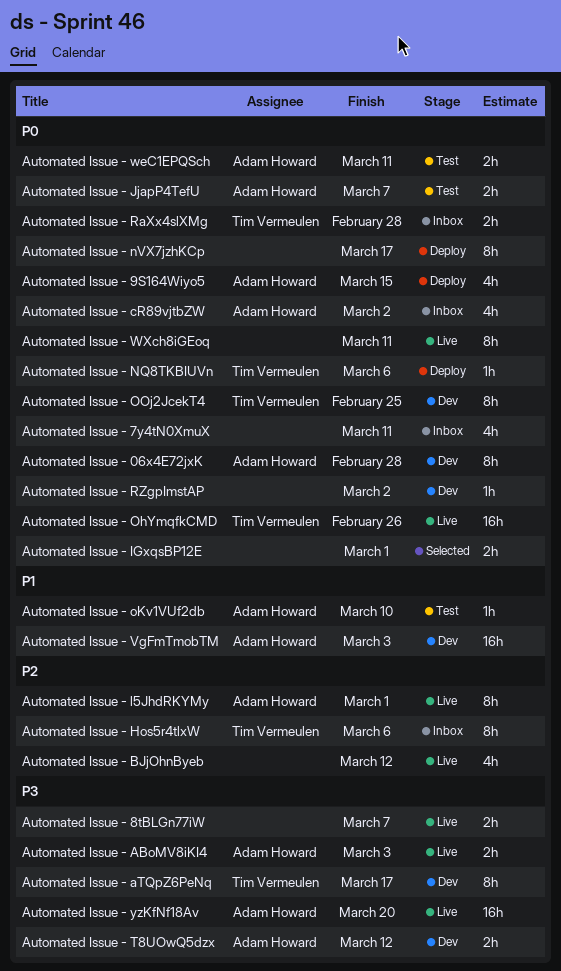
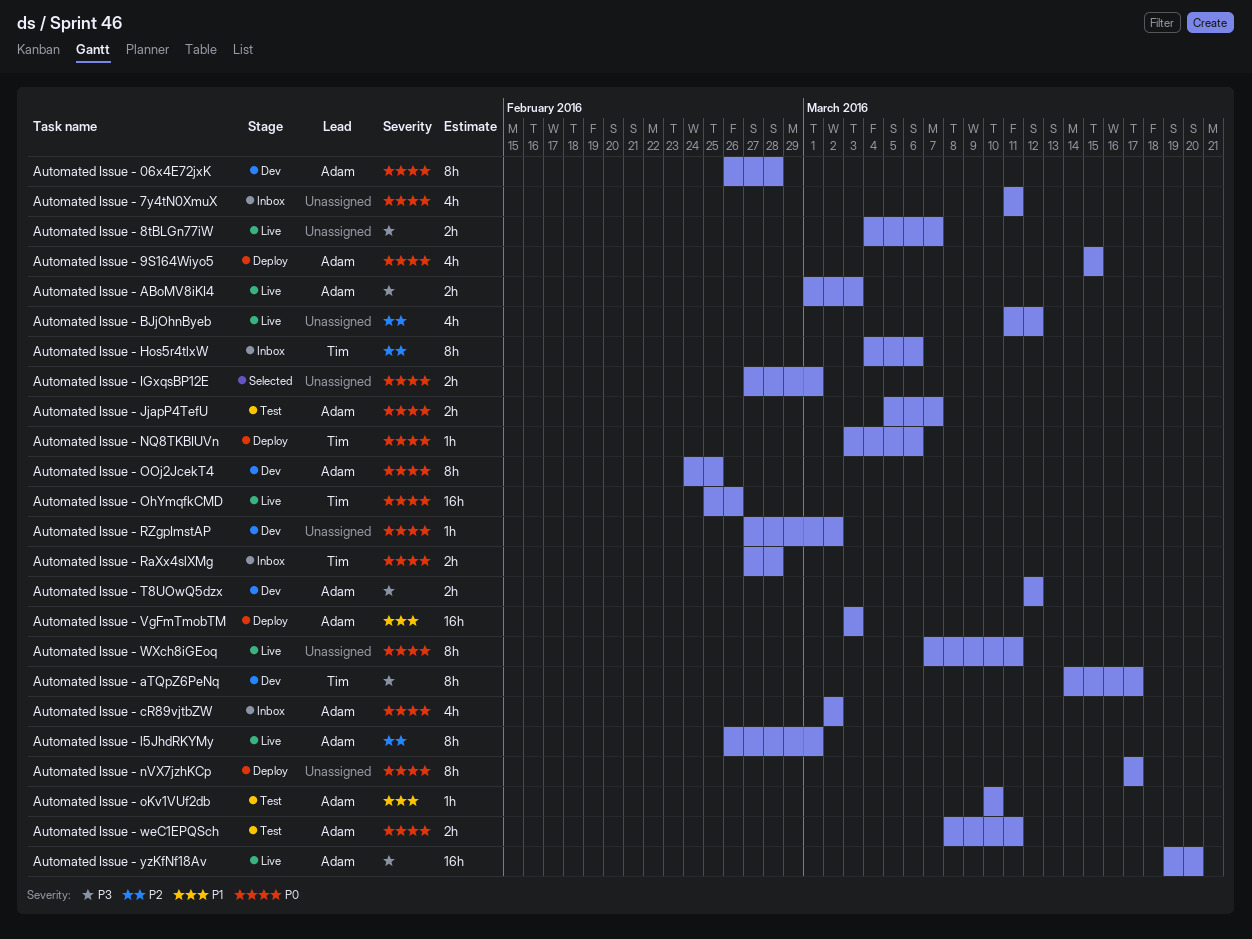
Automated Issue - OOj2JcekT4, owner: Tim Vermeulen -> Adam Howard
Automated Issue - VgFmTmobTM, status: Dev -> Deploy

